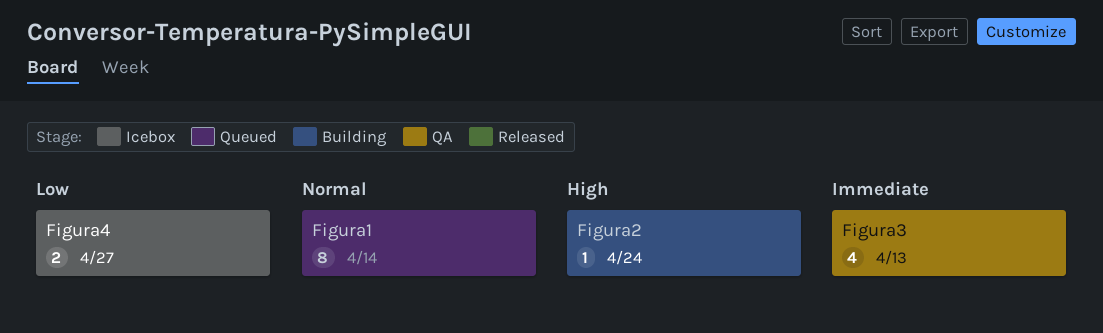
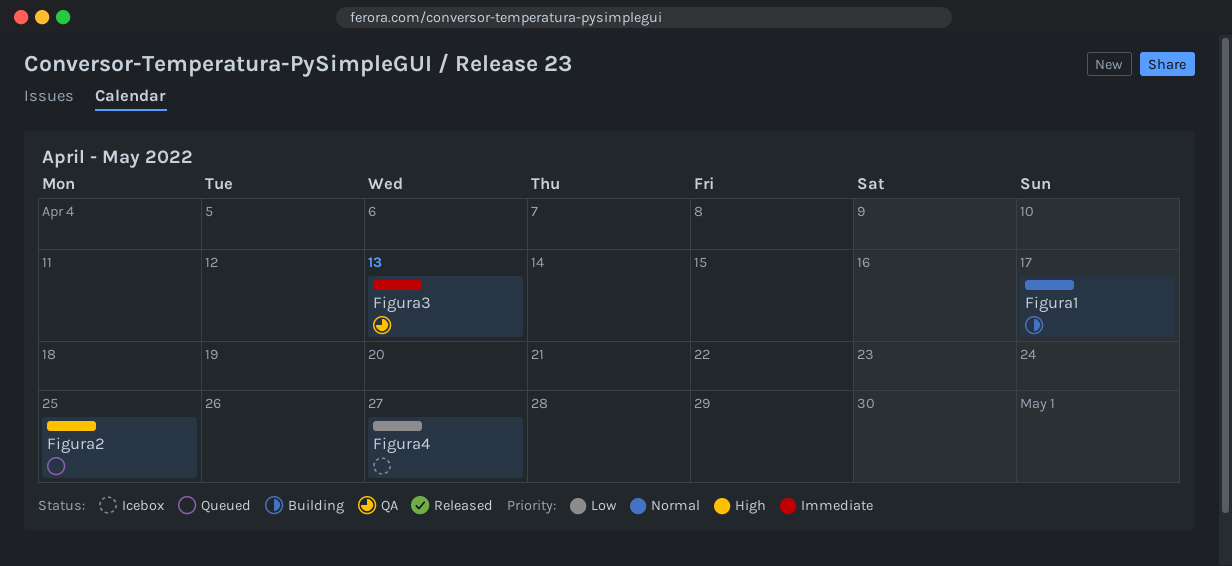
Figura1, status: Queued -> Building
Figura1, due: Apr 14 -> Apr 17
Figura2, status: Building -> Queued
Figura2, due: Apr 24 -> Apr 25

